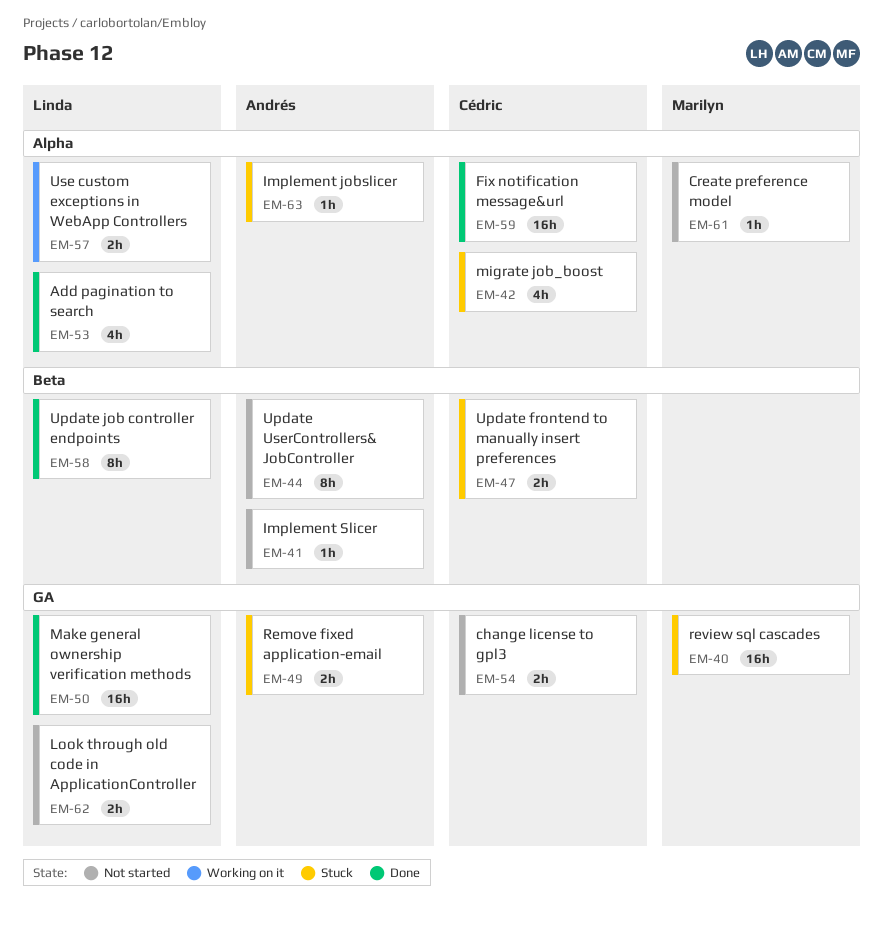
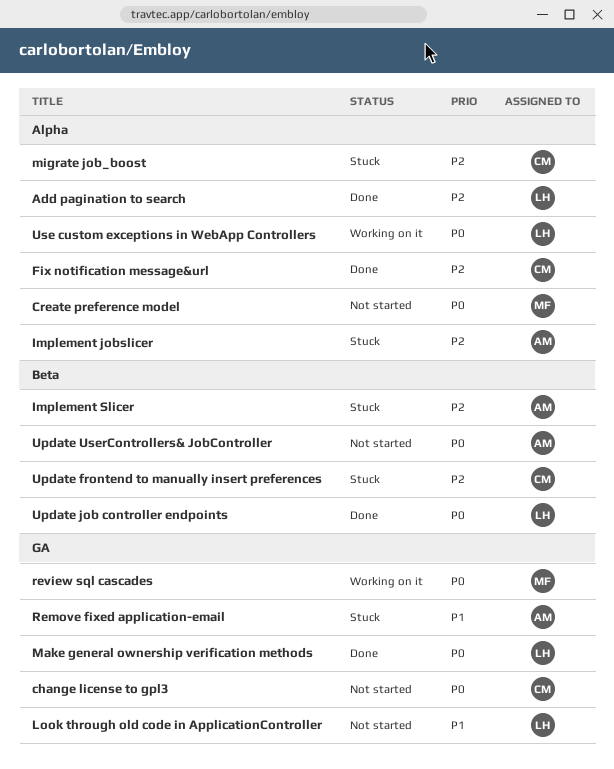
Implement Slicer, status: Not started -> Stuck
review sql cascades, status: Stuck -> Working on it

